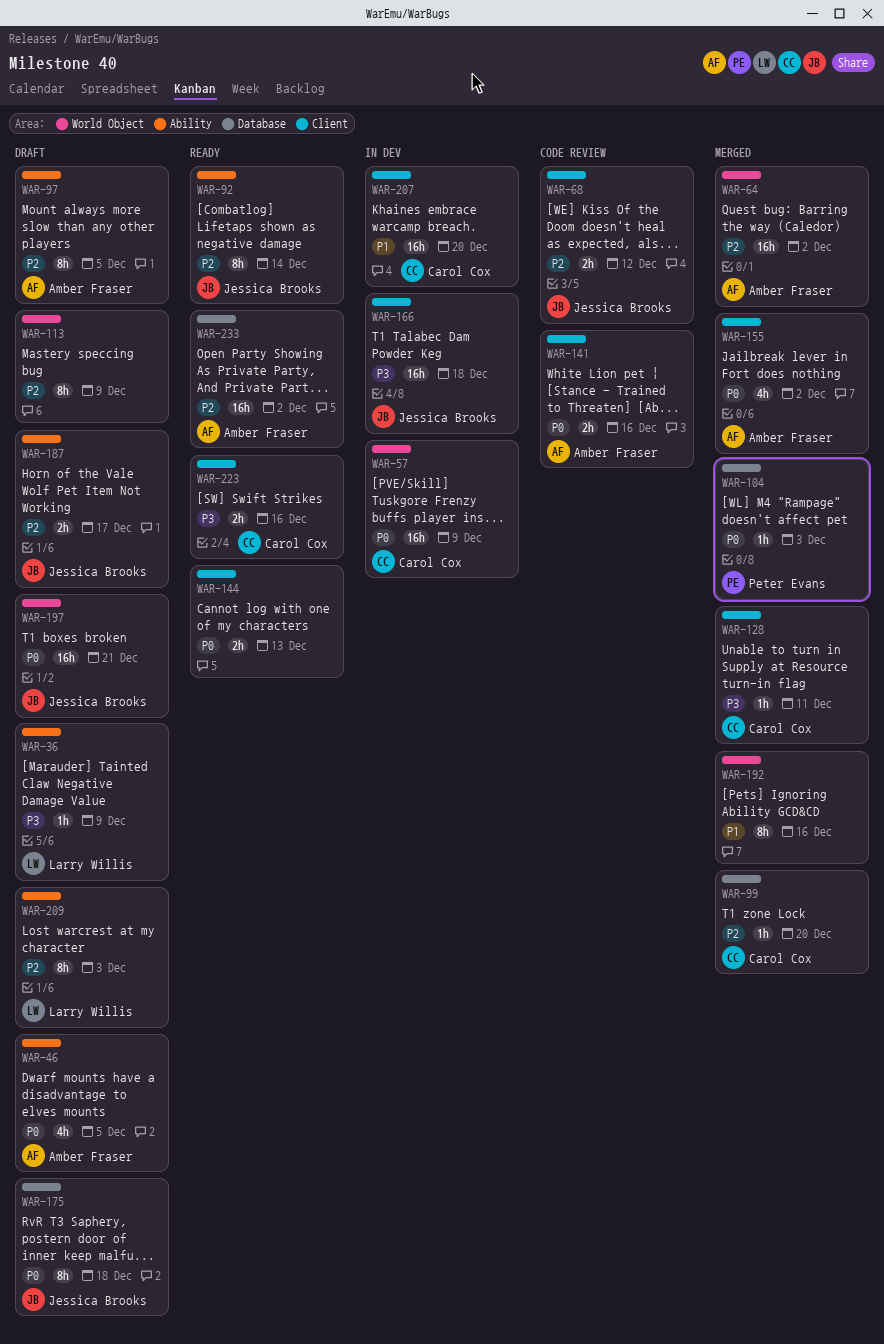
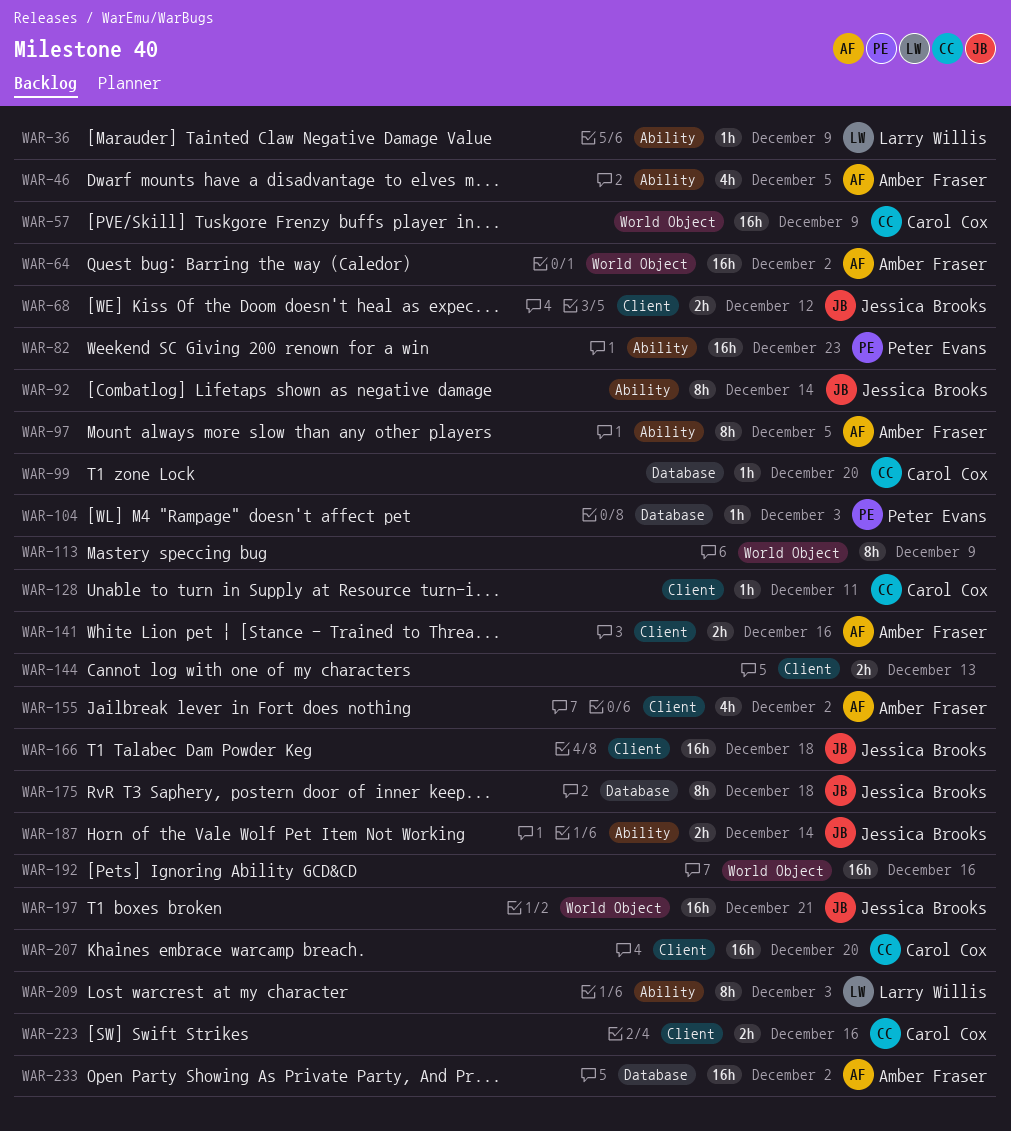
WAR-82: none -> present
WAR-187, due: Dec 17 -> Dec 14
WAR-192, estimate: 8h -> 16h

